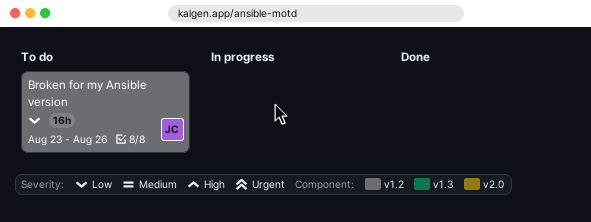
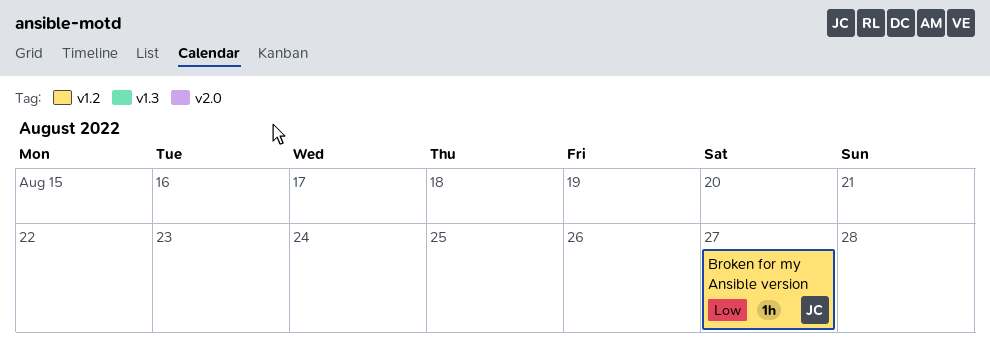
Broken for my Ansible version, estimate: 16h -> 1h
Broken for my Ansible version, due: Aug 26 -> Aug 27

